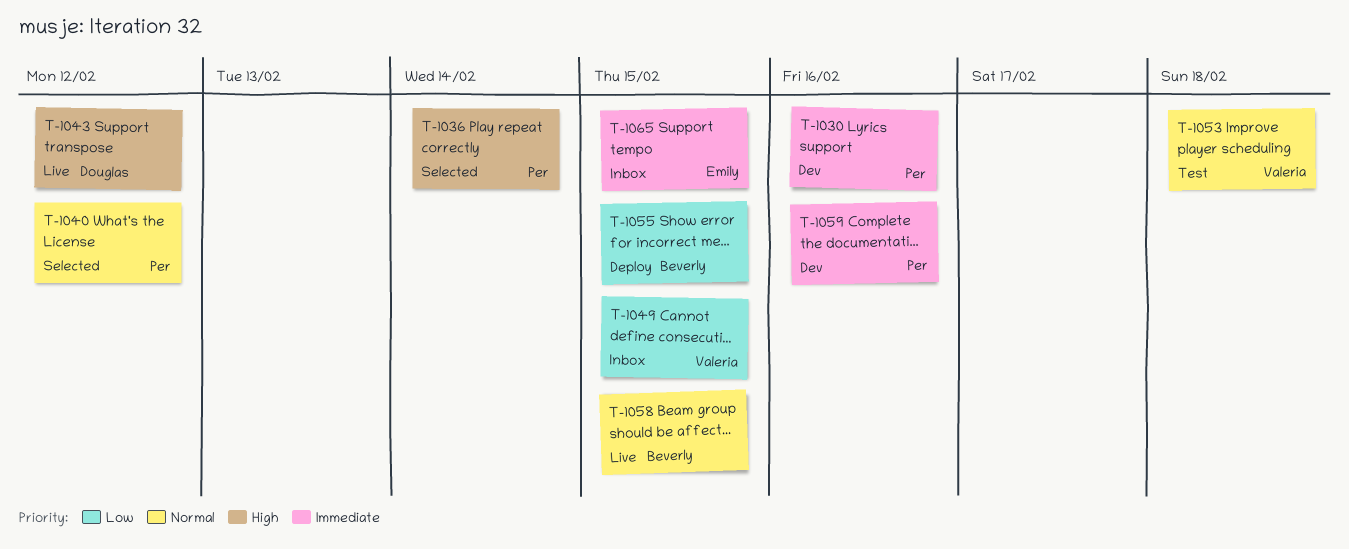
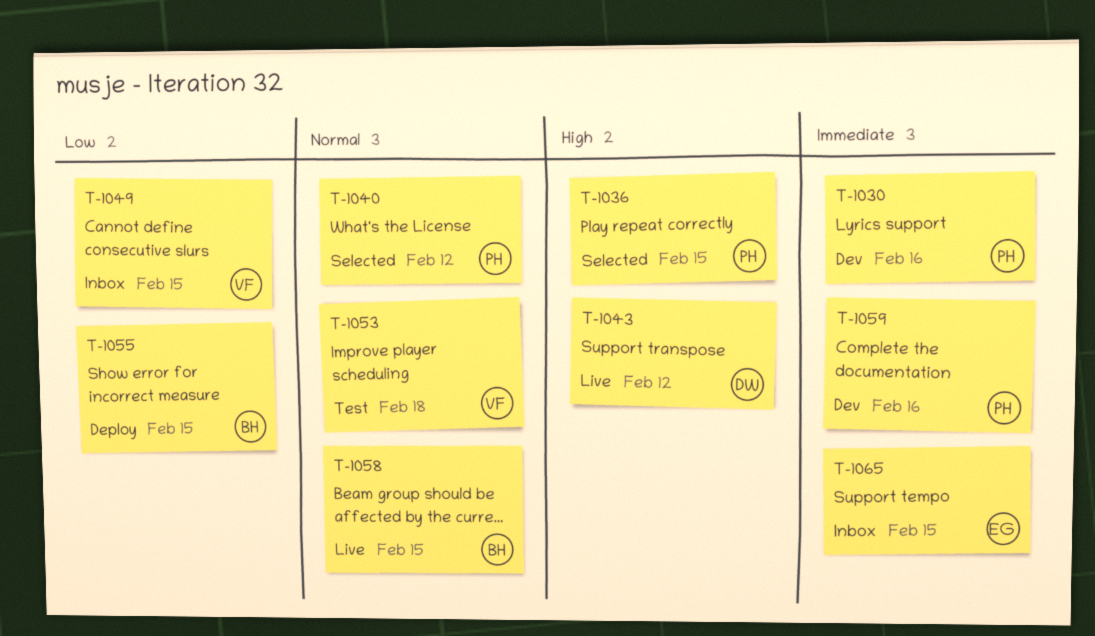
T-1036, due: Feb 14 -> Feb 15

